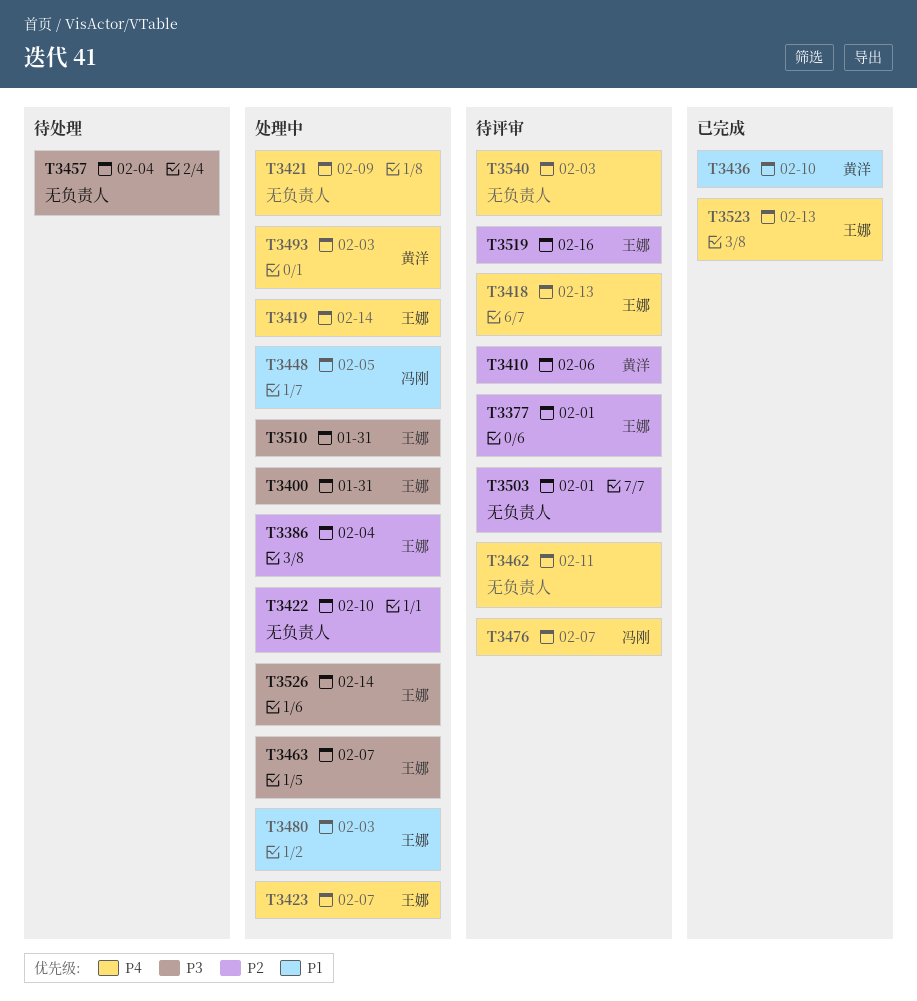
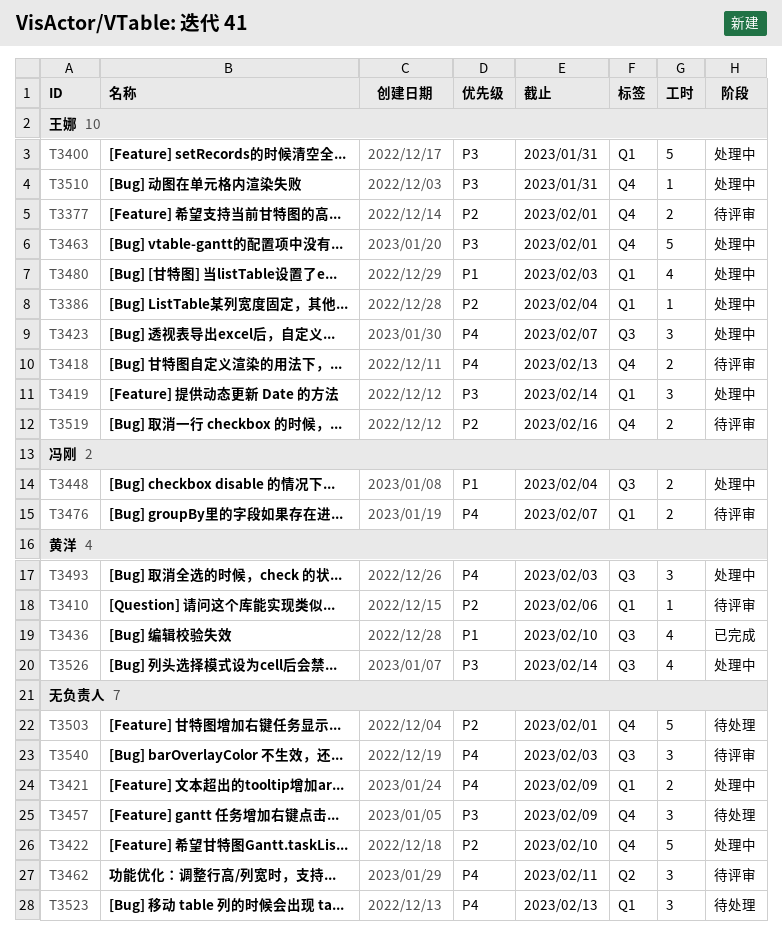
T3419, priority: P4 -> P3
T3448, due: Feb 5 -> Feb 4
T3457, due: Feb 4 -> Feb 9
T3463, due: Feb 7 -> Feb 1
T3503, status: 待评审 -> 待处理
T3523, status: 已完成 -> 待处理
T3523, owner: 王娜 -> none
T3526, owner: 王娜 -> 黄洋

